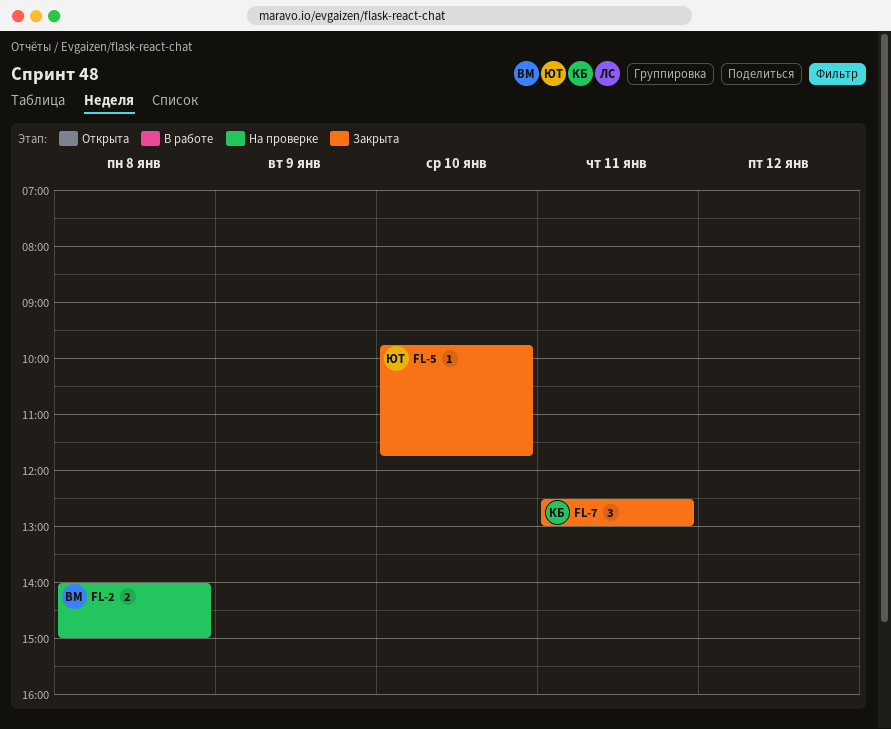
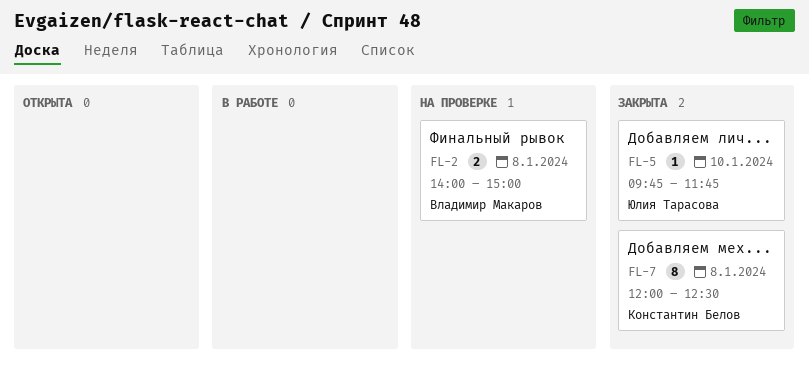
FL-7, estimate: 3 -> 8
FL-7, day: Jan 11 -> Jan 8
FL-7, begins: 12:30 -> 12:00
FL-7, ends: 13:00 -> 12:30

